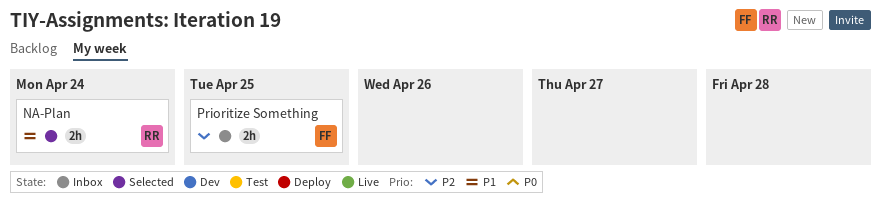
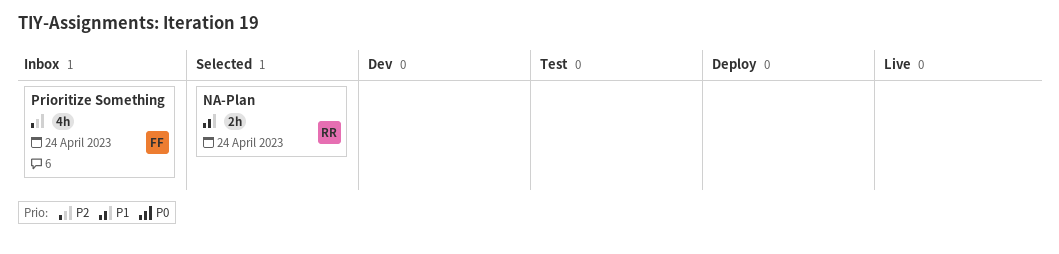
Prioritize Something, estimate: 2h -> 4h
Prioritize Something, due: Apr 25 -> Apr 24

